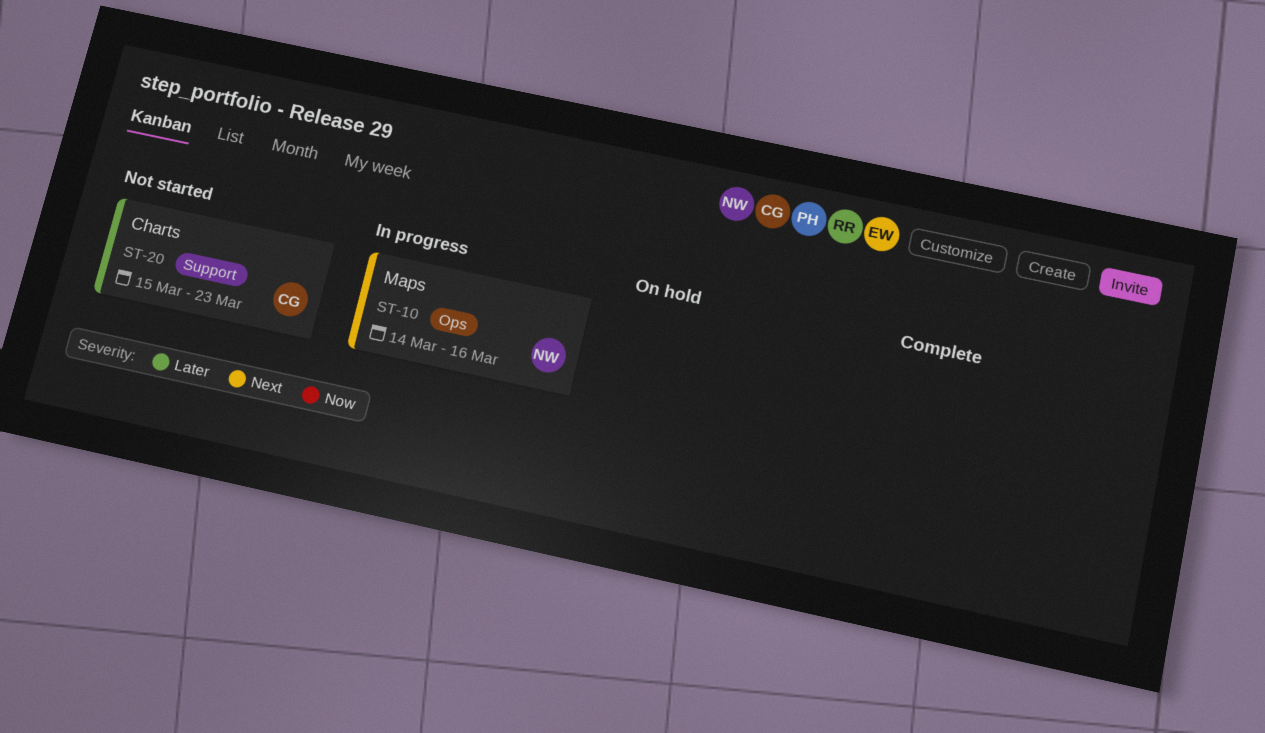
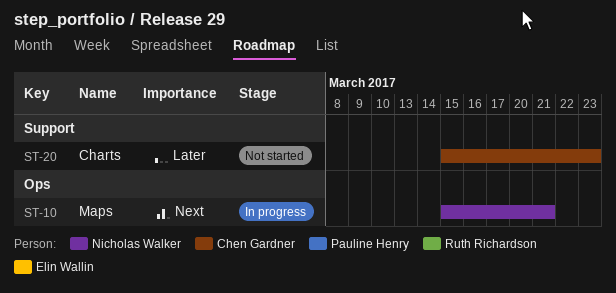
ST-10, start: Mar 14 -> Mar 15
ST-10, due: Mar 16 -> Mar 21

